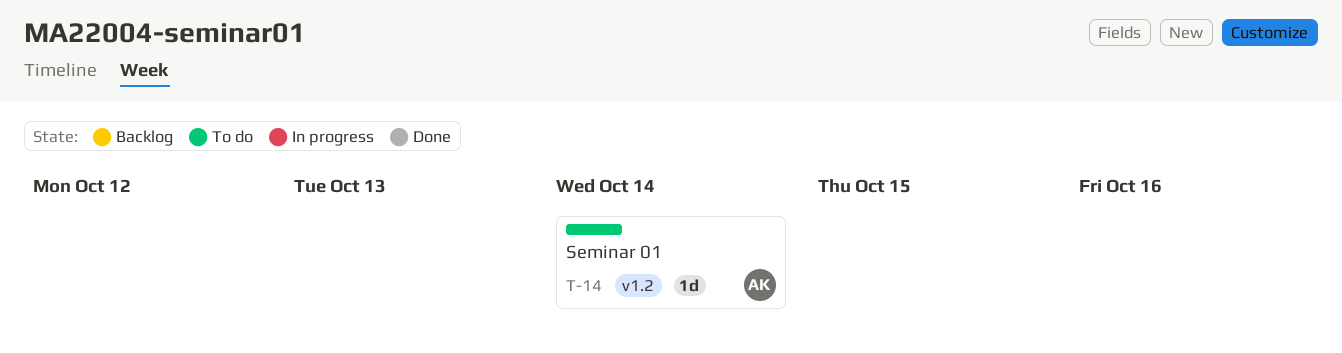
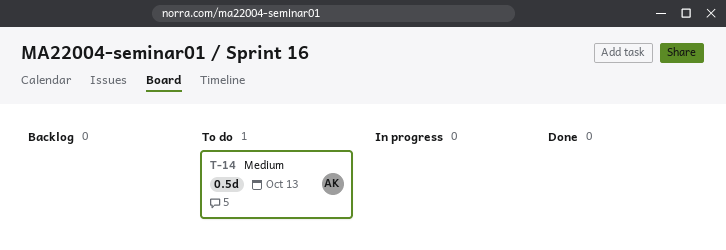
T-14, estimate: 1d -> 0.5d
T-14, due: Oct 14 -> Oct 13

